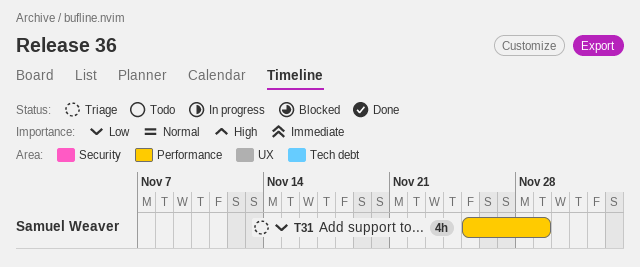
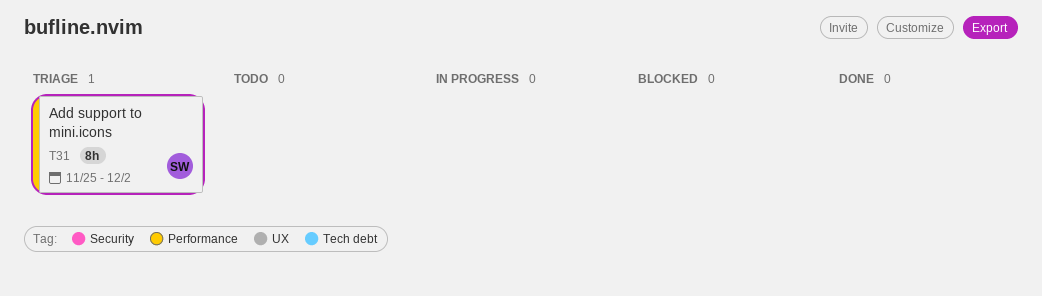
T31, estimate: 4h -> 8h
T31, due: Nov 29 -> Dec 2

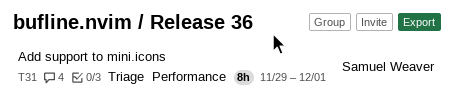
T31, start: Nov 25 -> Nov 29
T31, due: Dec 2 -> Dec 1

